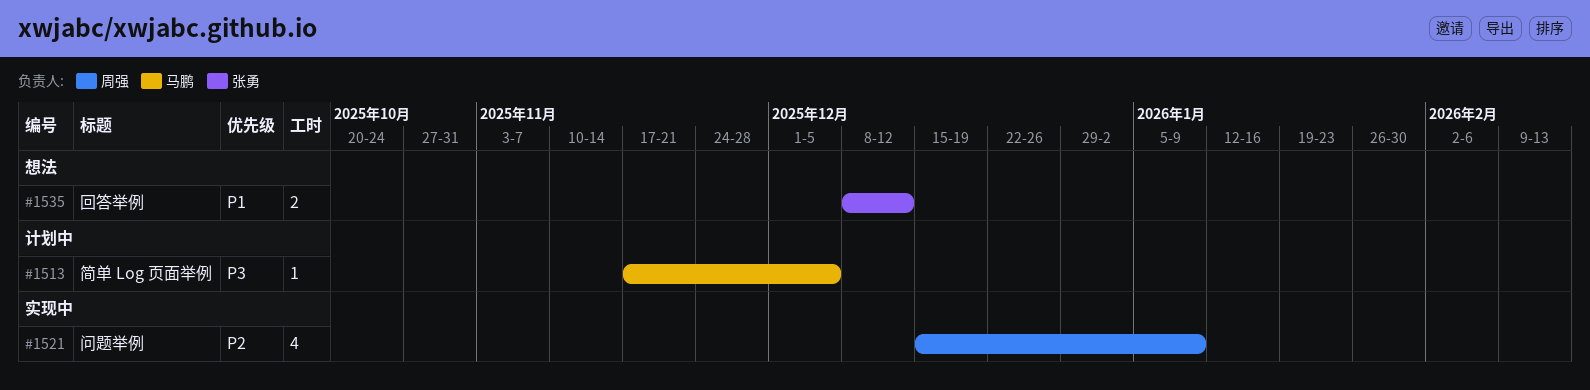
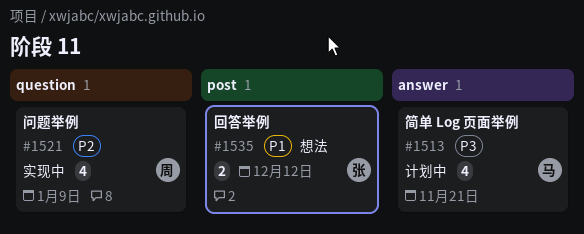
#1513, estimate: 1 -> 4
#1513, due: Dec 5 -> Nov 21

